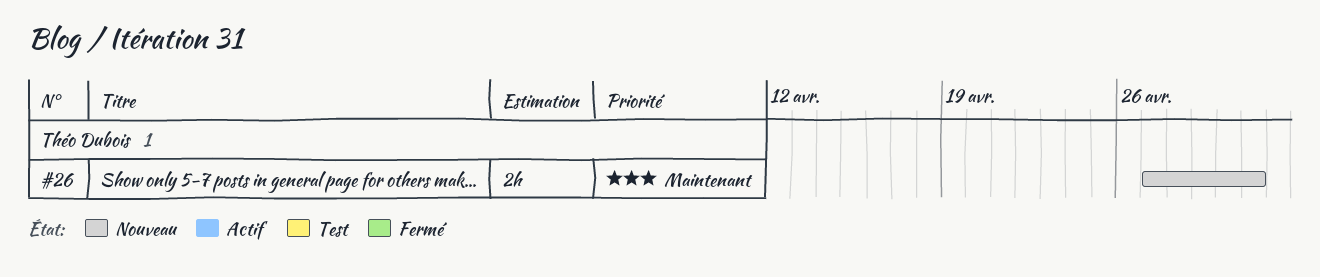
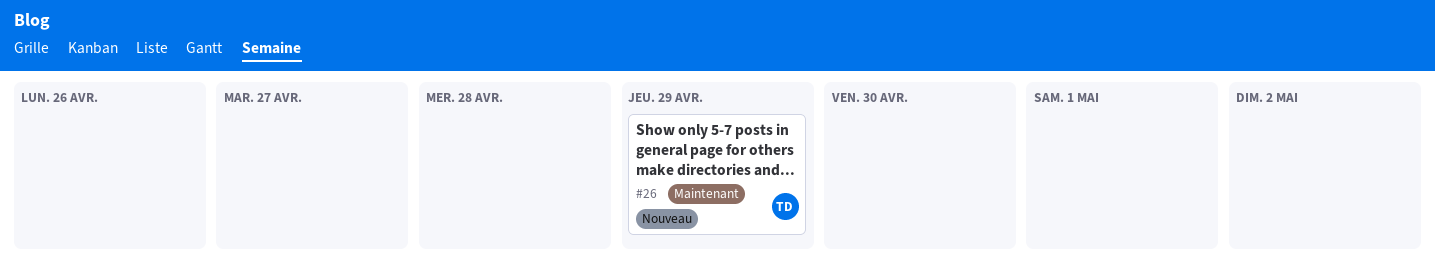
#26, due: May 1 -> Apr 29

